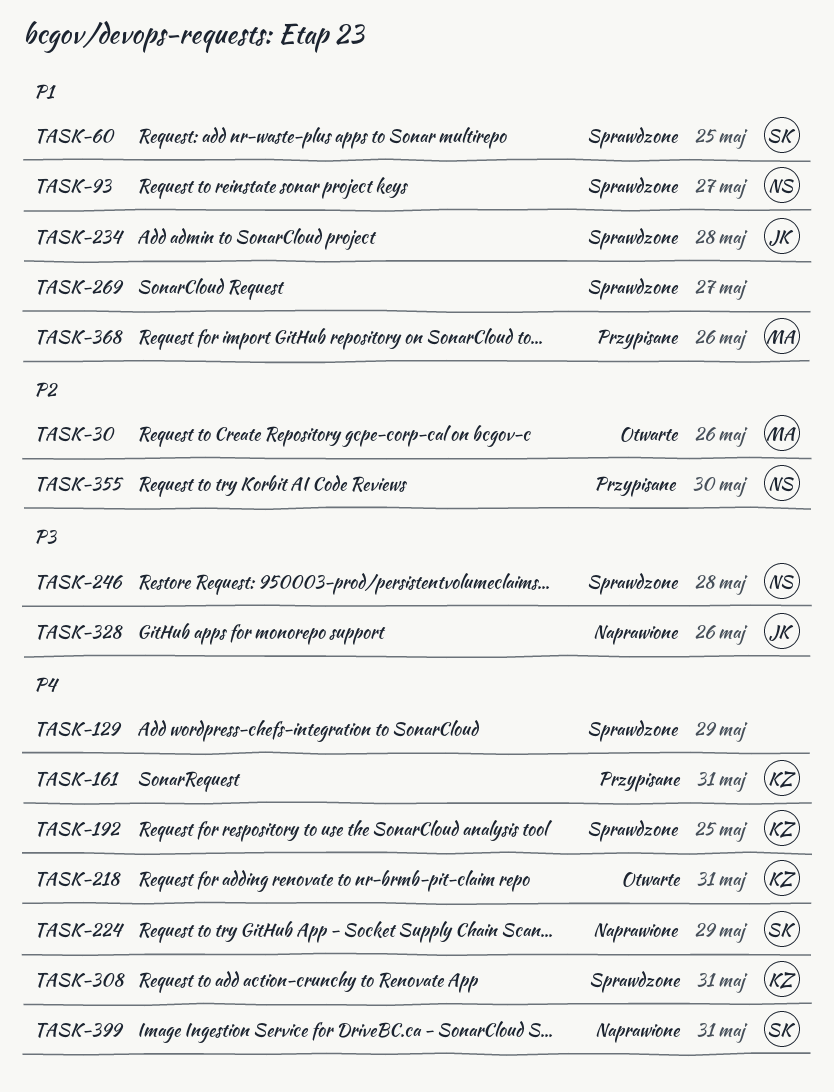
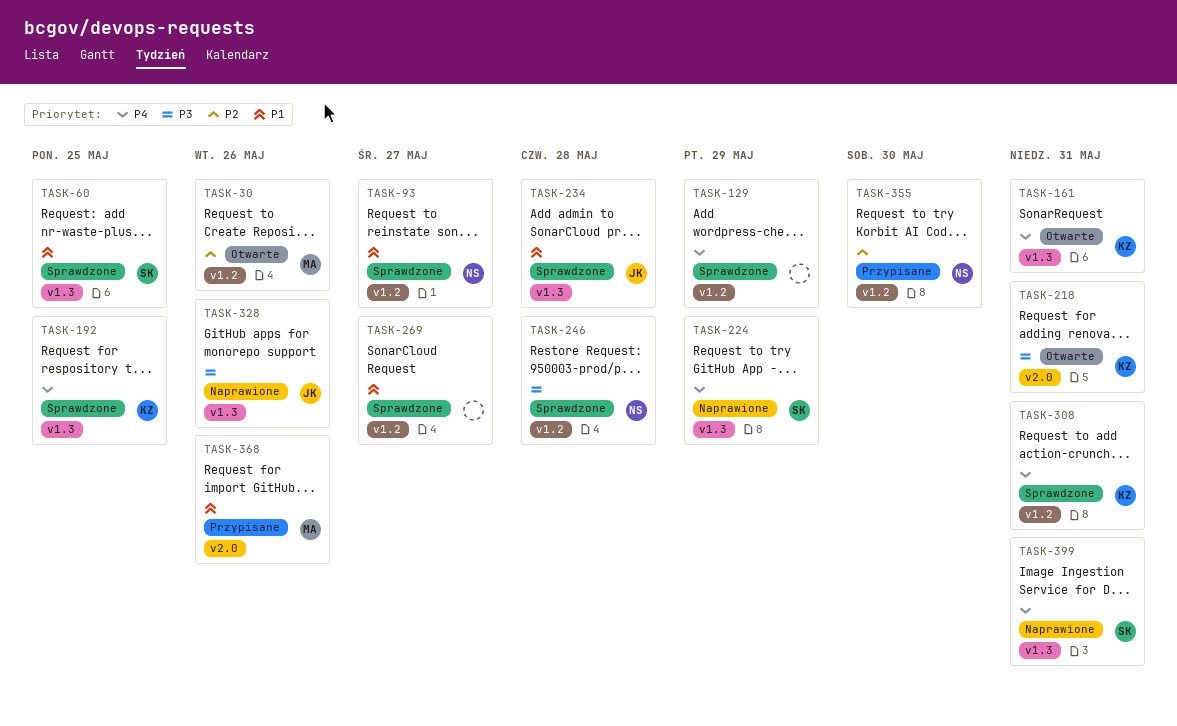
TASK-161, status: Przypisane -> Otwarte
TASK-218, priority: P4 -> P3

